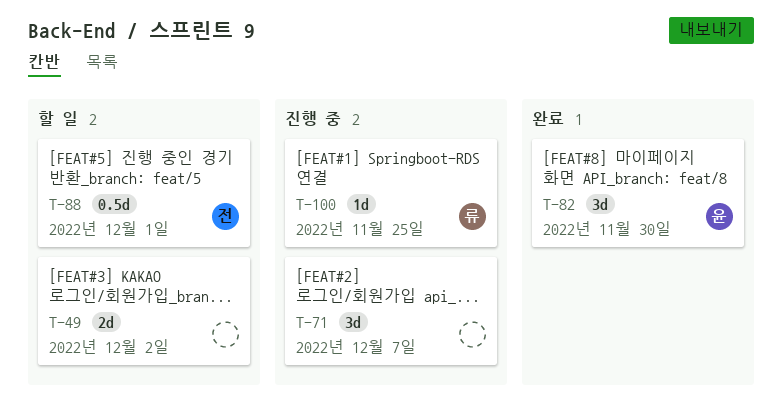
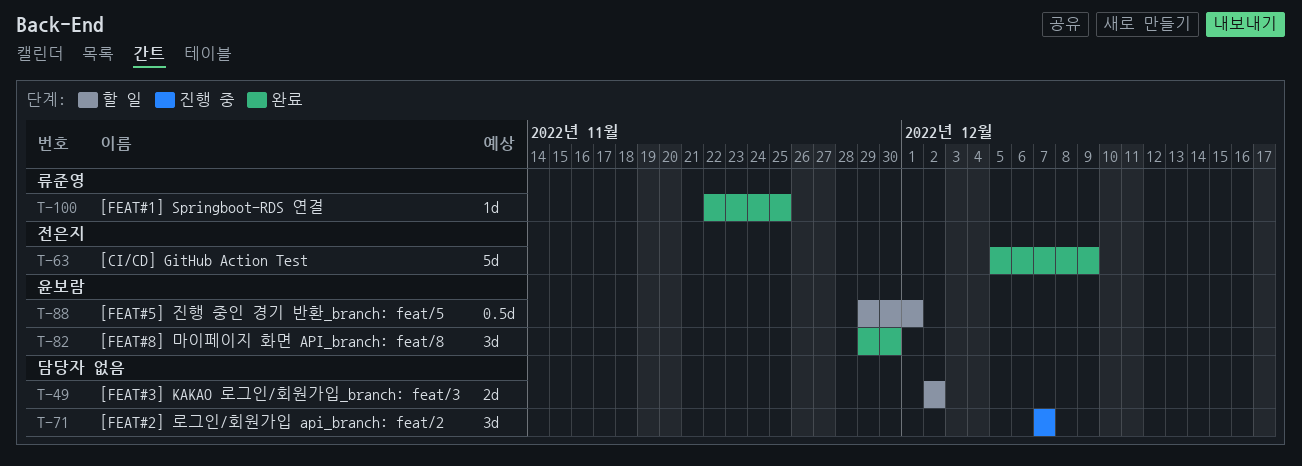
T-63: none -> present
T-88, owner: 전은지 -> 윤보람
T-100, status: 진행 중 -> 완료

